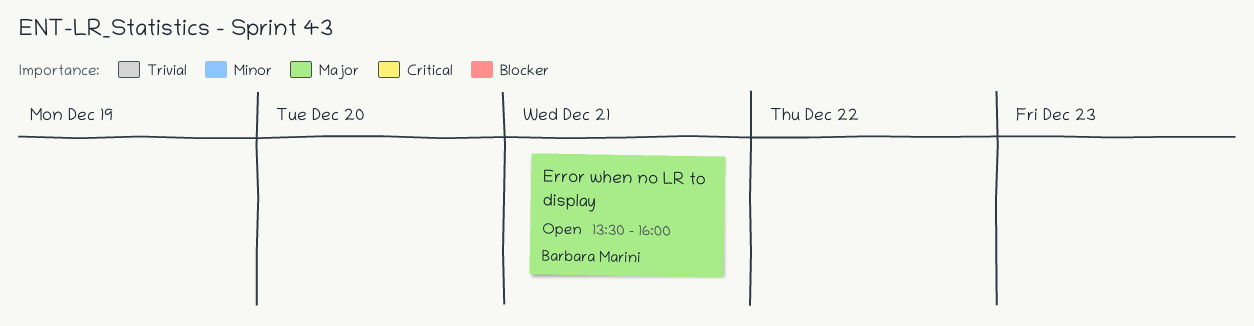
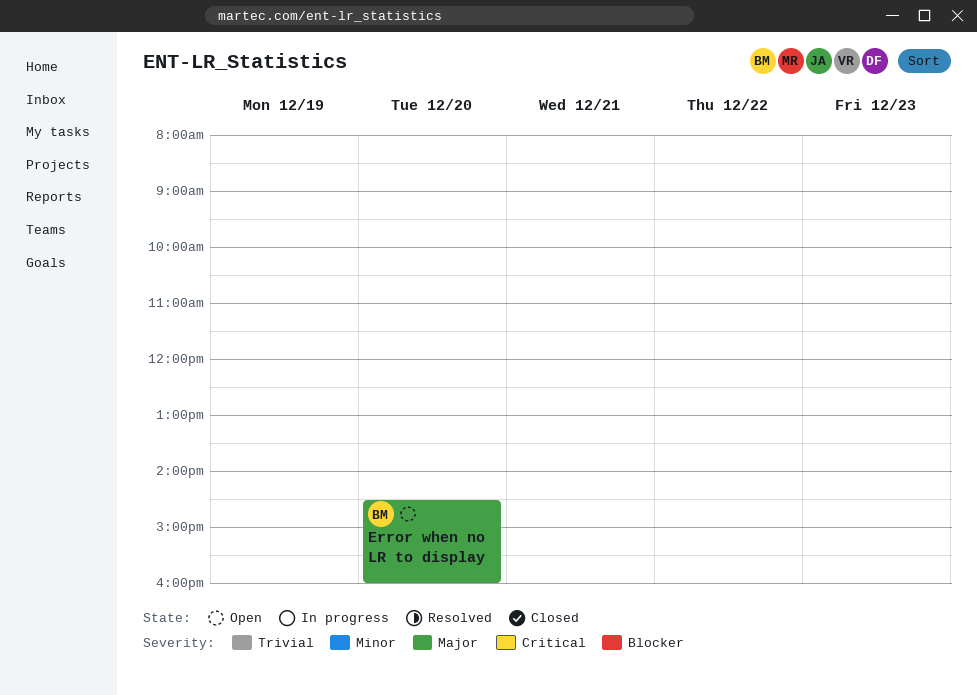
Error when no LR to display, day: Dec 21 -> Dec 20
Error when no LR to display, begins: 13:30 -> 14:30

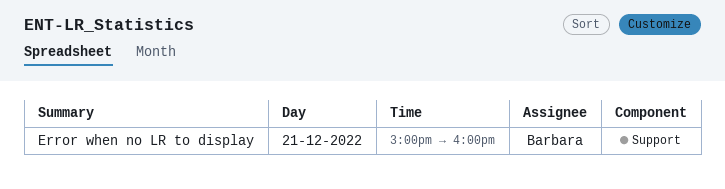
Error when no LR to display, day: Dec 20 -> Dec 21
Error when no LR to display, begins: 14:30 -> 15:00

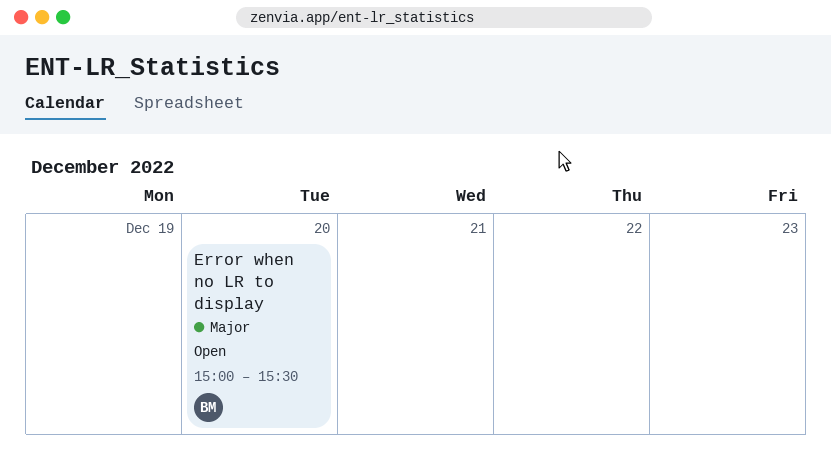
Error when no LR to display, day: Dec 21 -> Dec 20
Error when no LR to display, ends: 16:00 -> 15:30

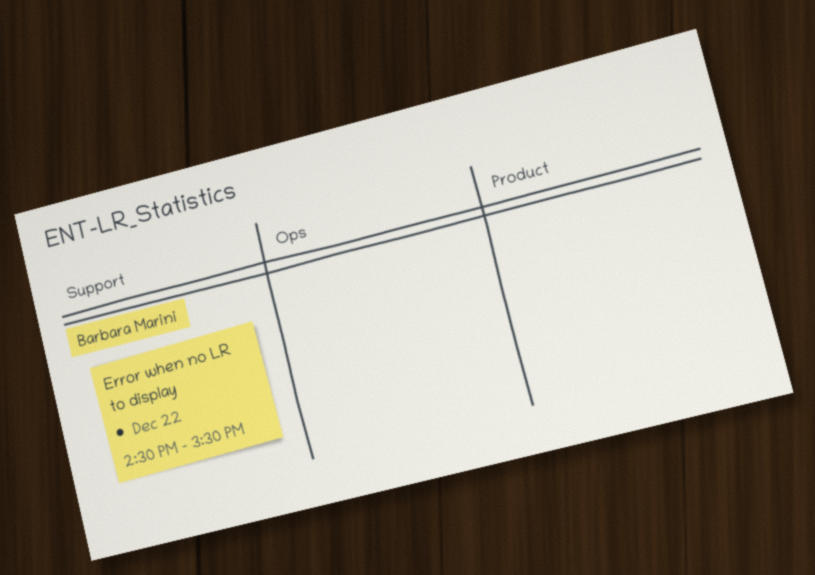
Error when no LR to display, day: Dec 20 -> Dec 22
Error when no LR to display, begins: 15:00 -> 14:30

